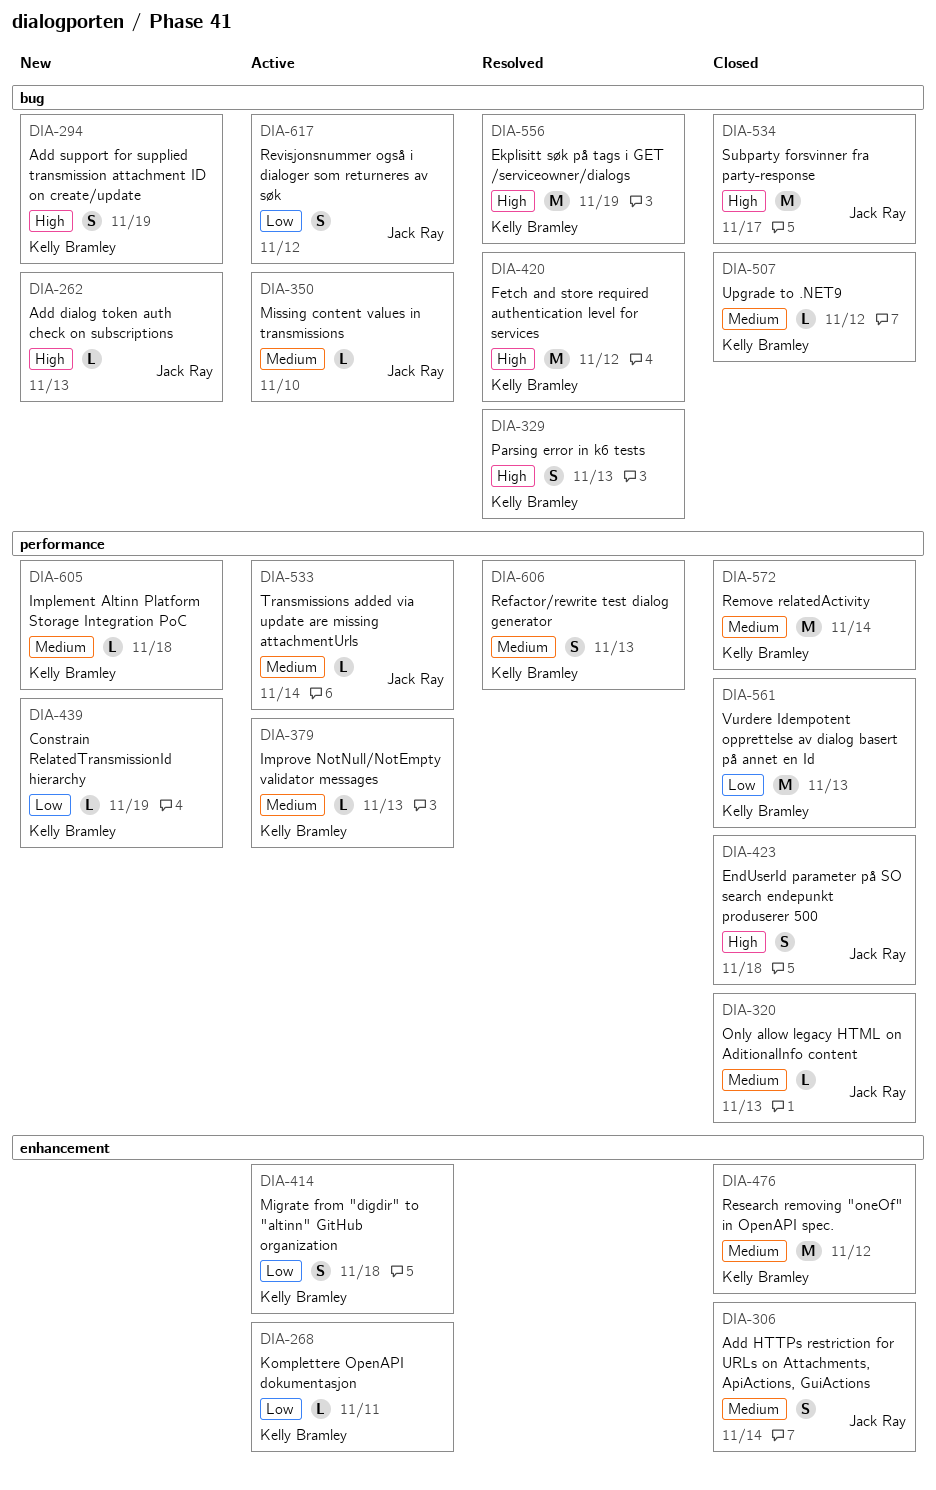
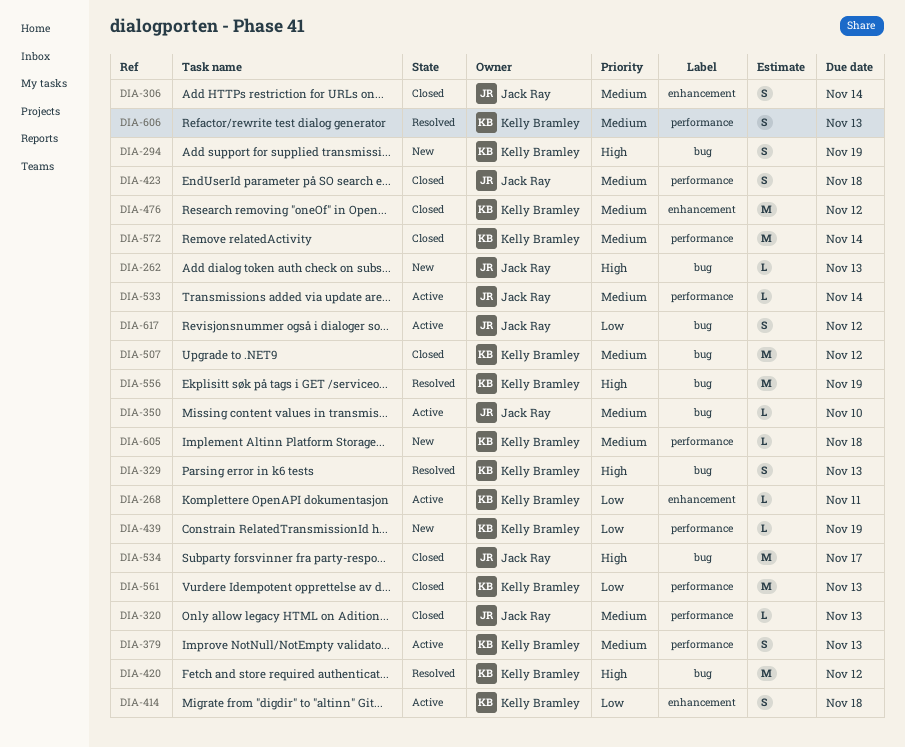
DIA-379, estimate: L -> S
DIA-423, priority: High -> Medium
DIA-507, estimate: L -> M

